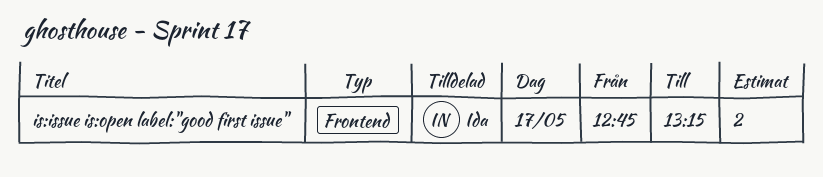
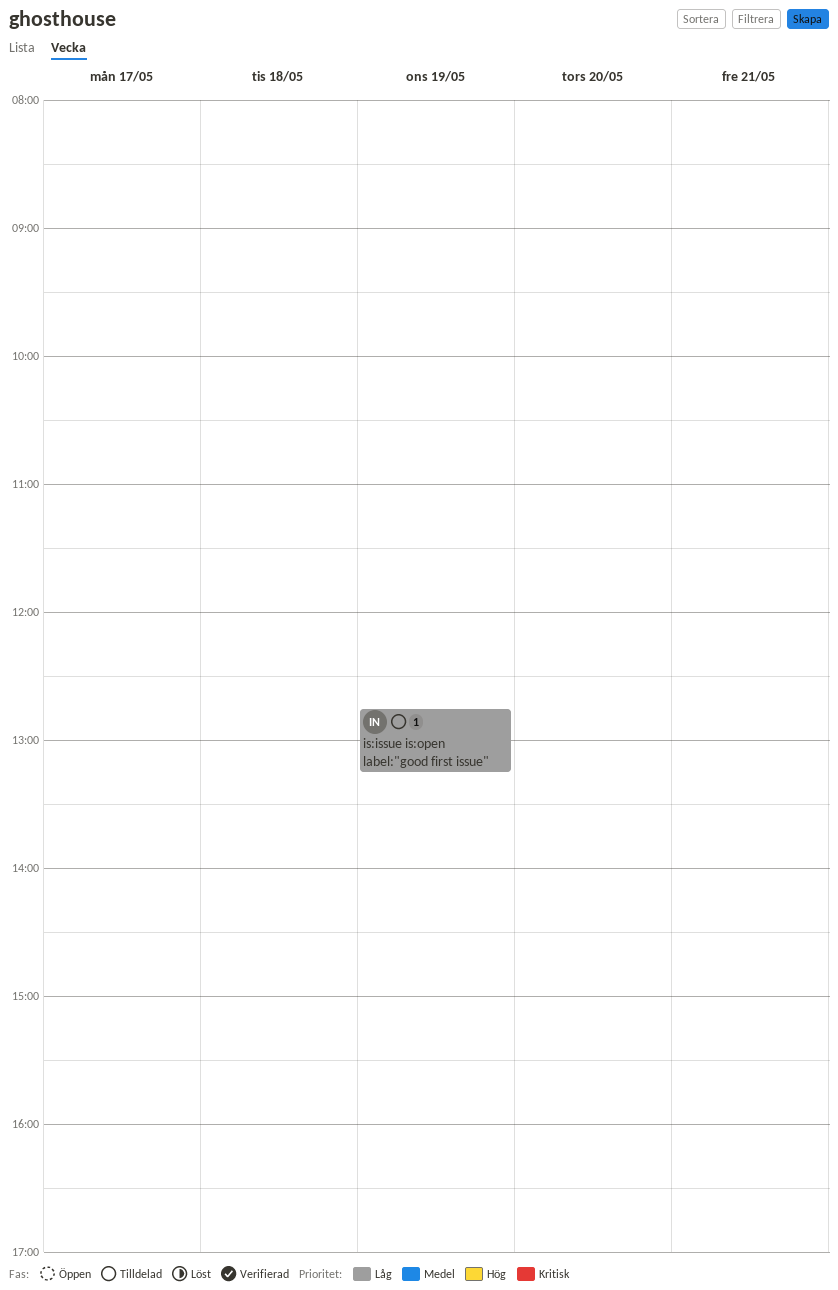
is:issue is:open label:"good first issue", estimate: 2 -> 1
is:issue is:open label:"good first issue", day: May 17 -> May 19

